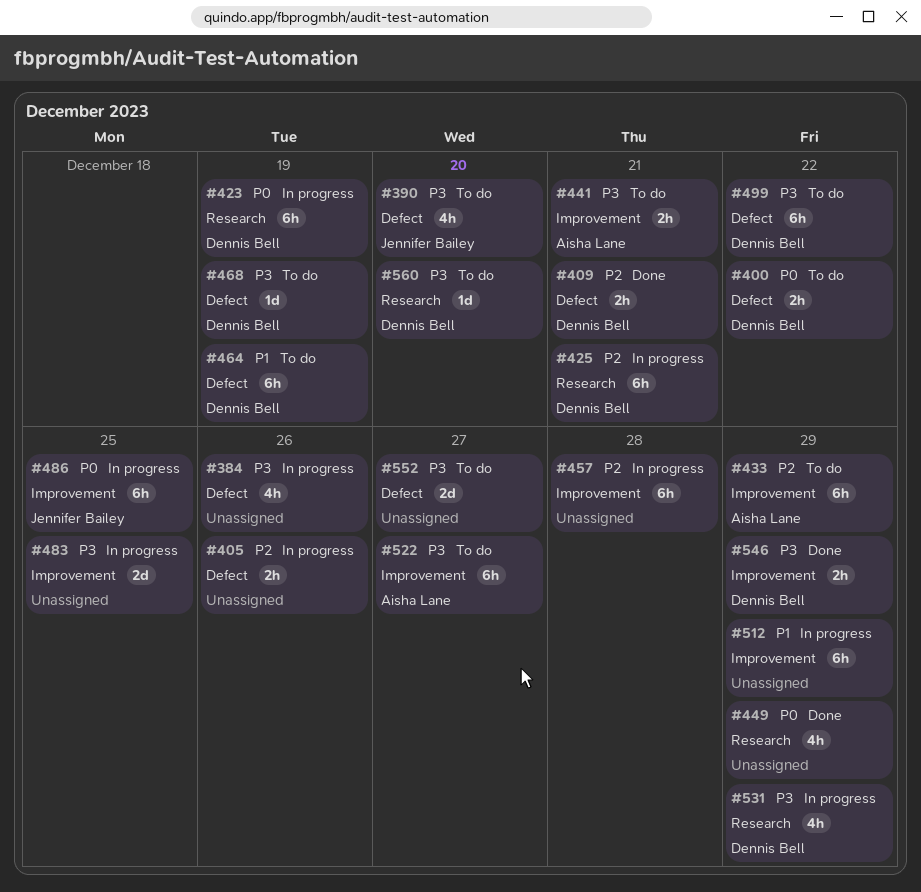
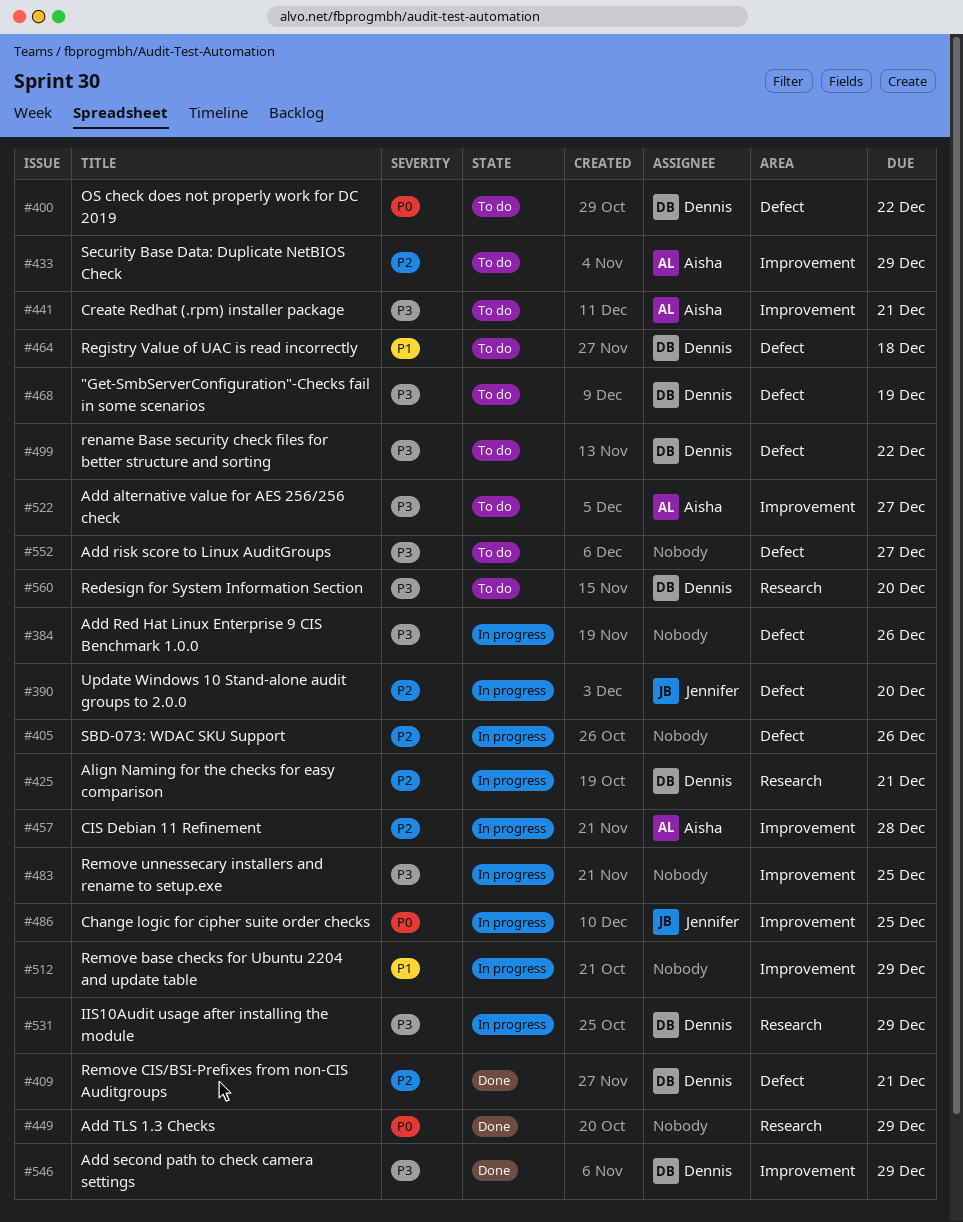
#390, status: To do -> In progress
#390, priority: P3 -> P2
#423: present -> none
#457, owner: none -> Aisha Lane
#464, due: Dec 19 -> Dec 18

